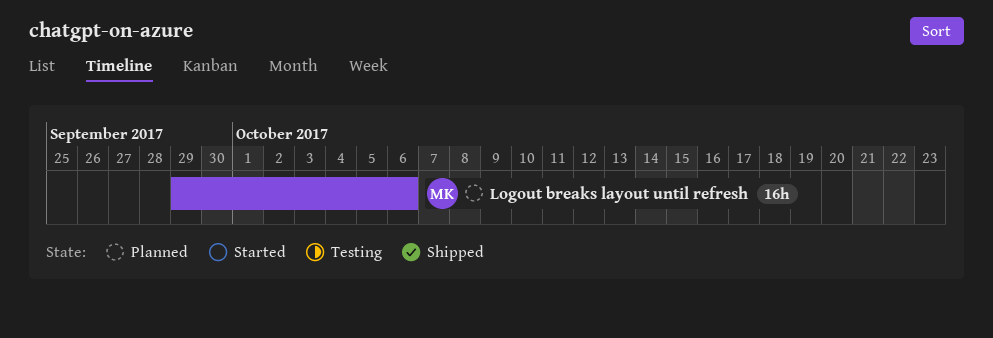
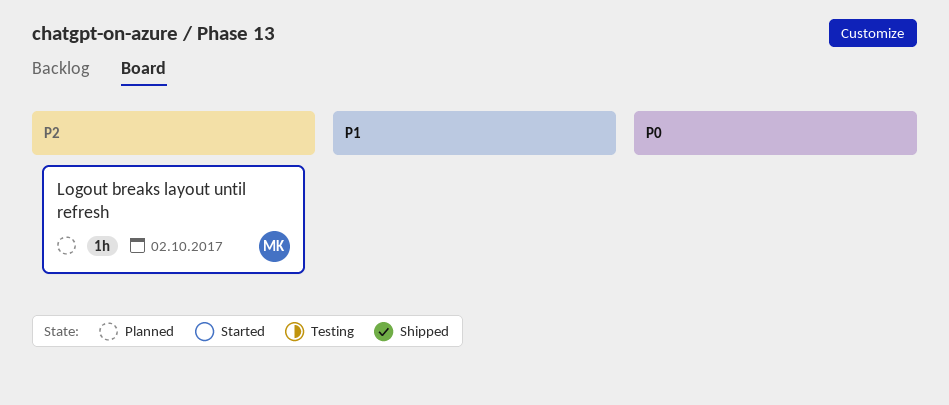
Logout breaks layout until refresh, estimate: 16h -> 1h
Logout breaks layout until refresh, due: Oct 6 -> Oct 2

